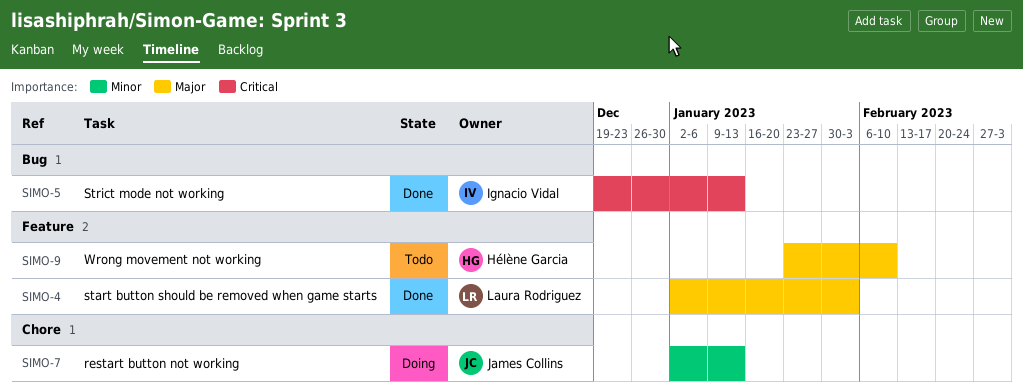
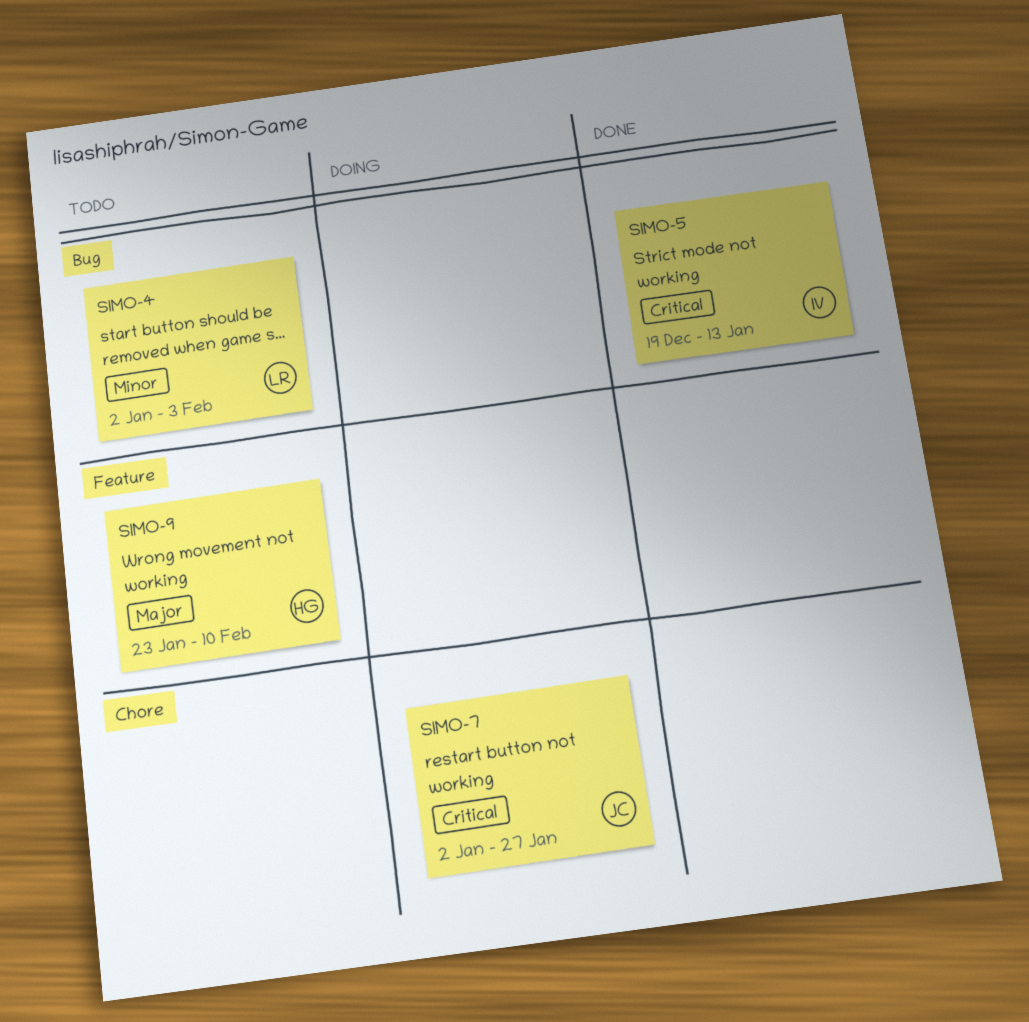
SIMO-4, status: Done -> Todo
SIMO-4, priority: Major -> Minor
SIMO-4, label: Feature -> Bug
SIMO-7, priority: Minor -> Critical
SIMO-7, due: Jan 13 -> Jan 27

